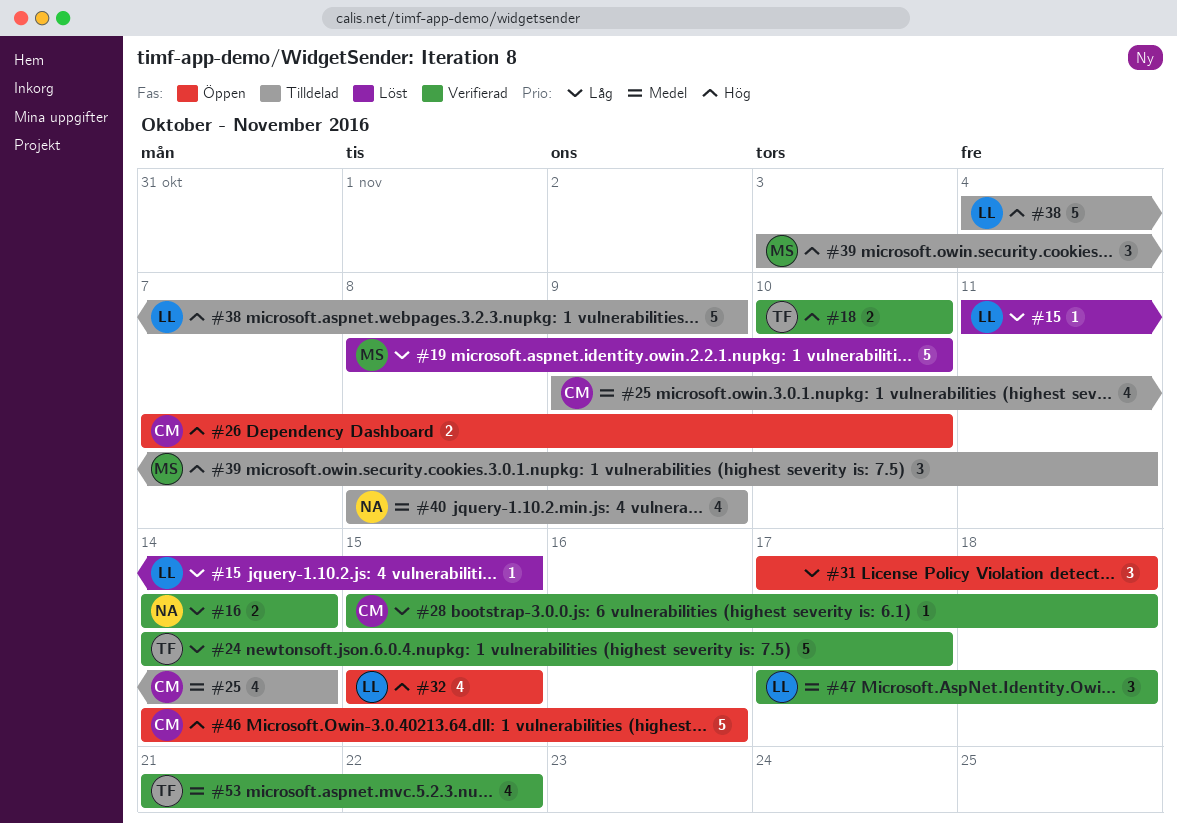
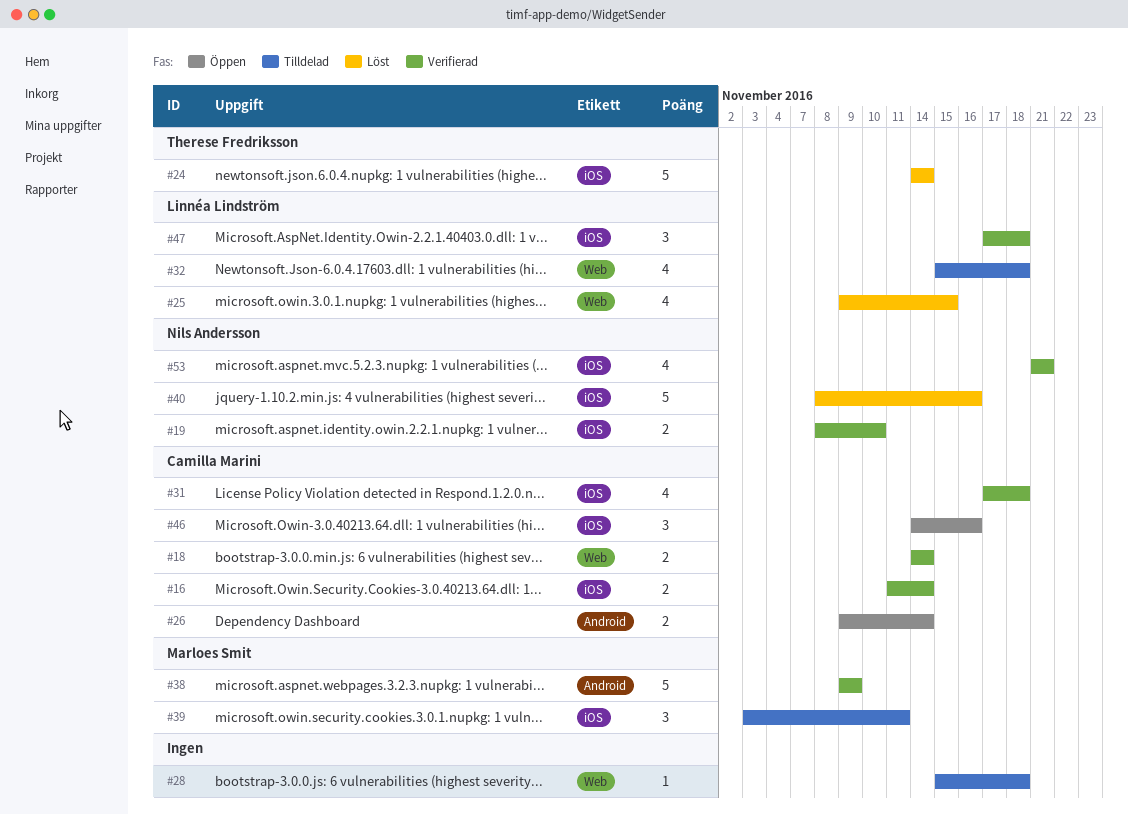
#15: present -> none
#16, owner: Nils Andersson -> Camilla Marini
#16, start: Nov 14 -> Nov 11
#18, owner: Therese Fredriksson -> Camilla Marini
#18, start: Nov 10 -> Nov 14
#18, due: Nov 10 -> Nov 14
#19, status: Löst -> Verifierad
#19, owner: Marloes Smit -> Nils Andersson
#19, estimate: 5 -> 2
#24, status: Verifierad -> Löst
#24, due: Nov 17 -> Nov 14
#25, status: Tilldelad -> Löst
#25, owner: Camilla Marini -> Linnéa Lindström
#25, due: Nov 14 -> Nov 15
#26, start: Nov 7 -> Nov 9
#26, due: Nov 10 -> Nov 14
#28, status: Verifierad -> Tilldelad
#28, owner: Camilla Marini -> none
#31, status: Öppen -> Verifierad
#31, owner: none -> Camilla Marini
#31, estimate: 3 -> 4
#32, status: Öppen -> Tilldelad
#32, due: Nov 15 -> Nov 18
#38, status: Tilldelad -> Verifierad
#38, owner: Linnéa Lindström -> Marloes Smit
#38, start: Nov 4 -> Nov 9
#40, status: Tilldelad -> Löst
#40, estimate: 4 -> 5
#40, due: Nov 9 -> Nov 16
#46, estimate: 5 -> 3
#53, owner: Therese Fredriksson -> Nils Andersson
#53, due: Nov 22 -> Nov 21

